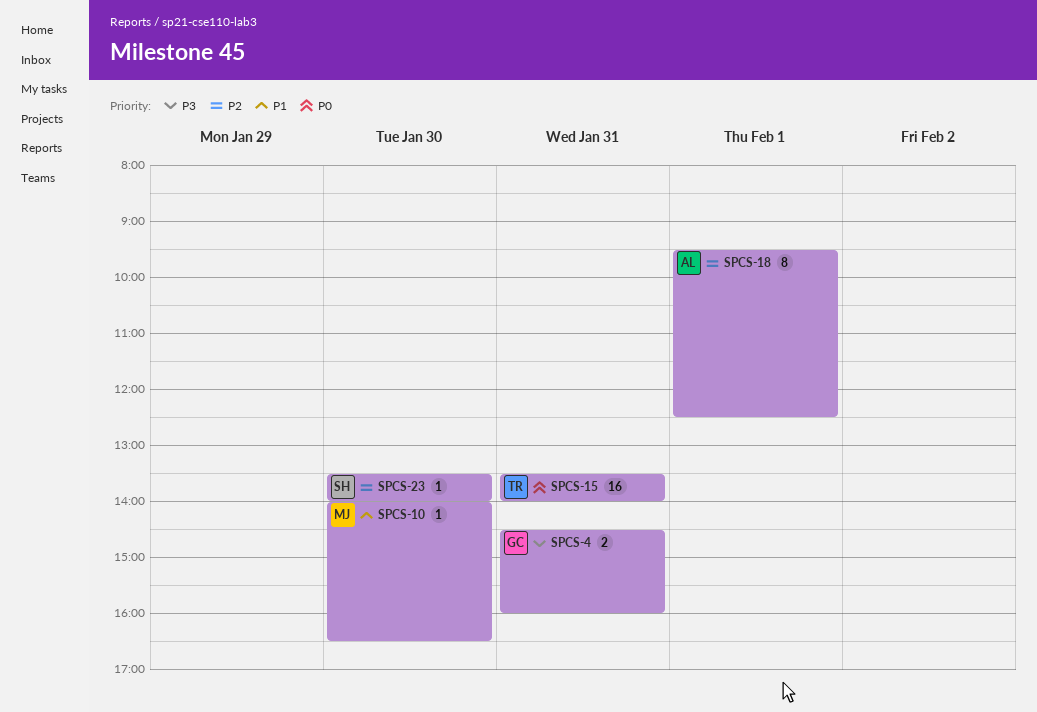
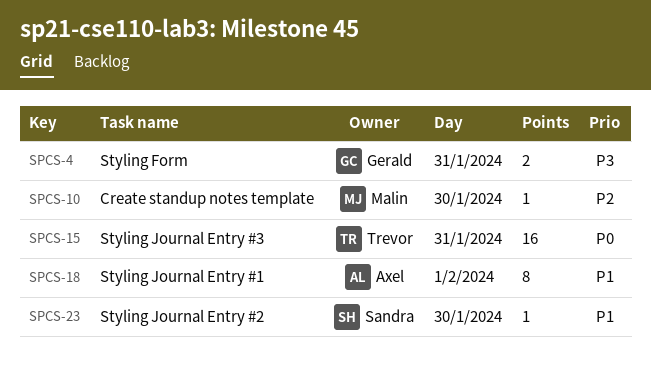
SPCS-10, priority: P1 -> P2
SPCS-18, priority: P2 -> P1
SPCS-23, priority: P2 -> P1

